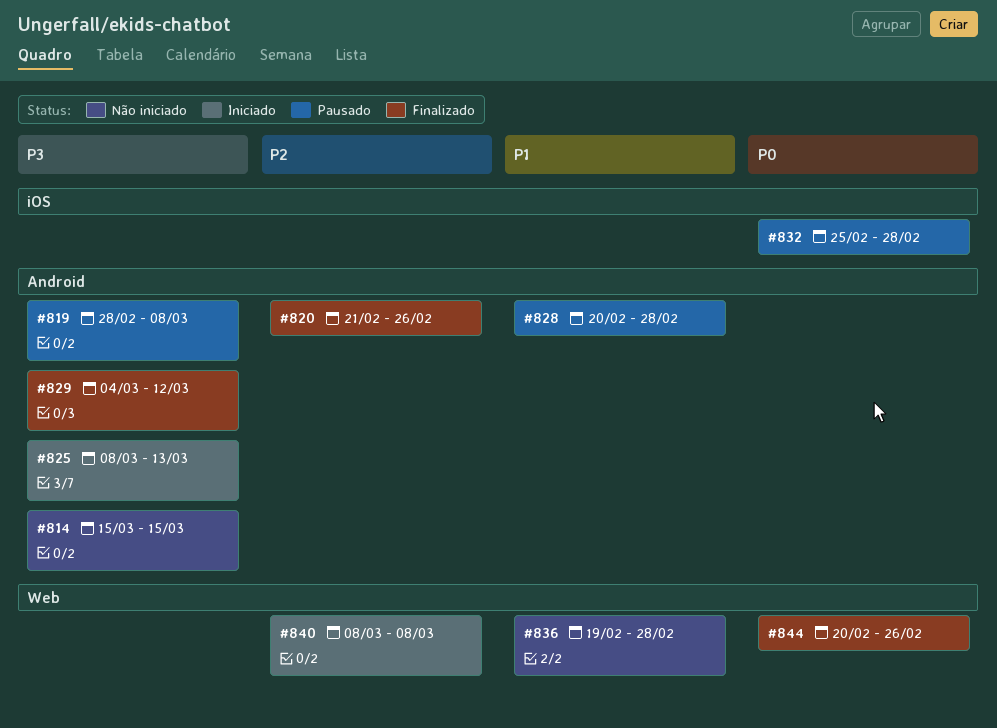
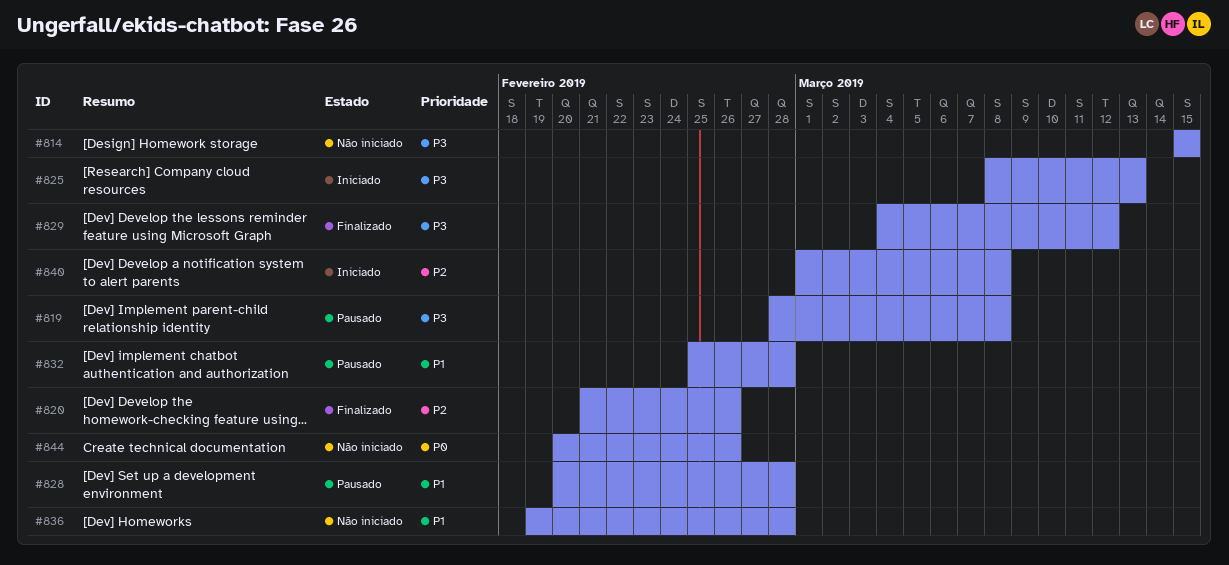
#832, priority: P0 -> P1
#840, start: Mar 8 -> Mar 1
#844, status: Finalizado -> Não iniciado

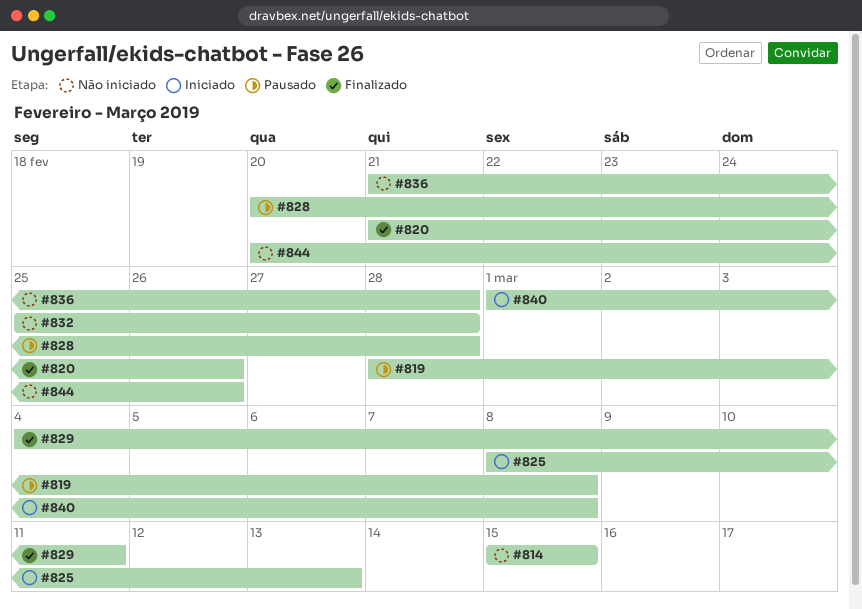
#829, due: Mar 12 -> Mar 11
#832, status: Pausado -> Não iniciado
#836, start: Feb 19 -> Feb 21

